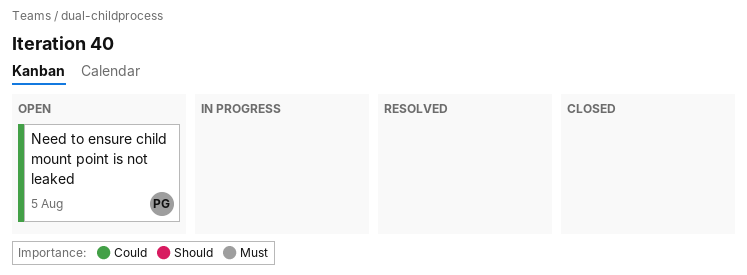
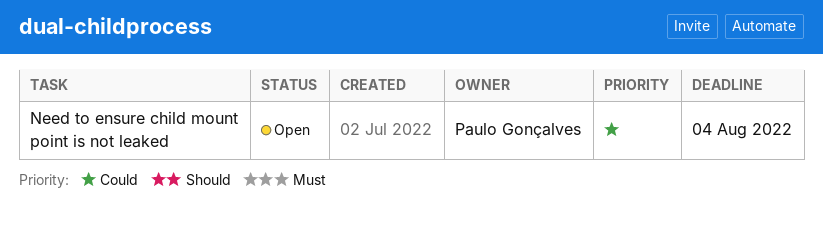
Need to ensure child mount point is not leaked, due: Aug 5 -> Aug 4

